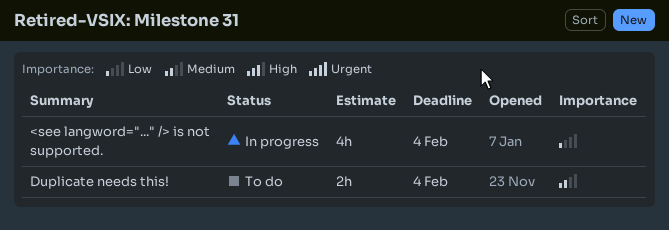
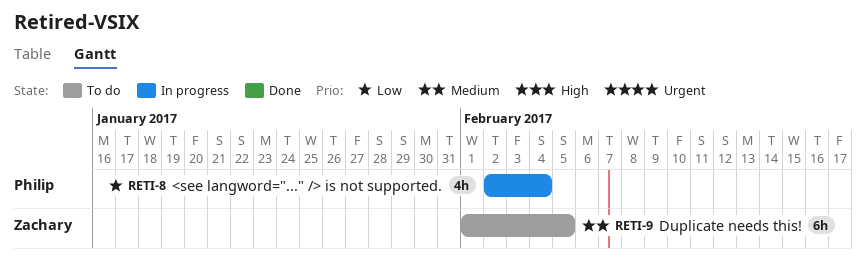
Duplicate needs this!, estimate: 2h -> 6h
Duplicate needs this!, due: Feb 4 -> Feb 5

